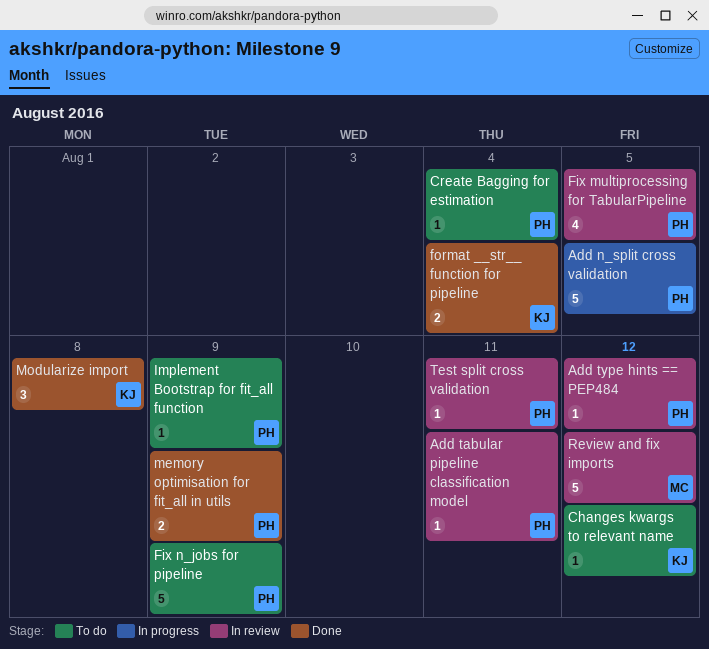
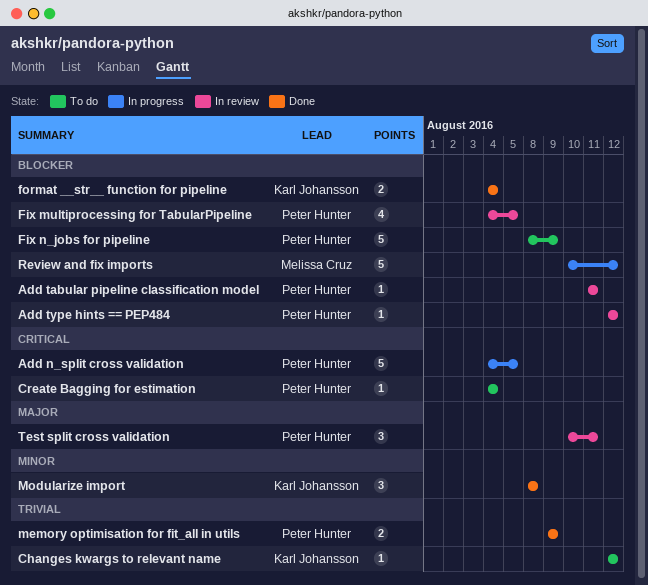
Implement Bootstrap for fit_all function: present -> none
Review and fix imports, status: In review -> In progress
Test split cross validation, estimate: 1 -> 3

